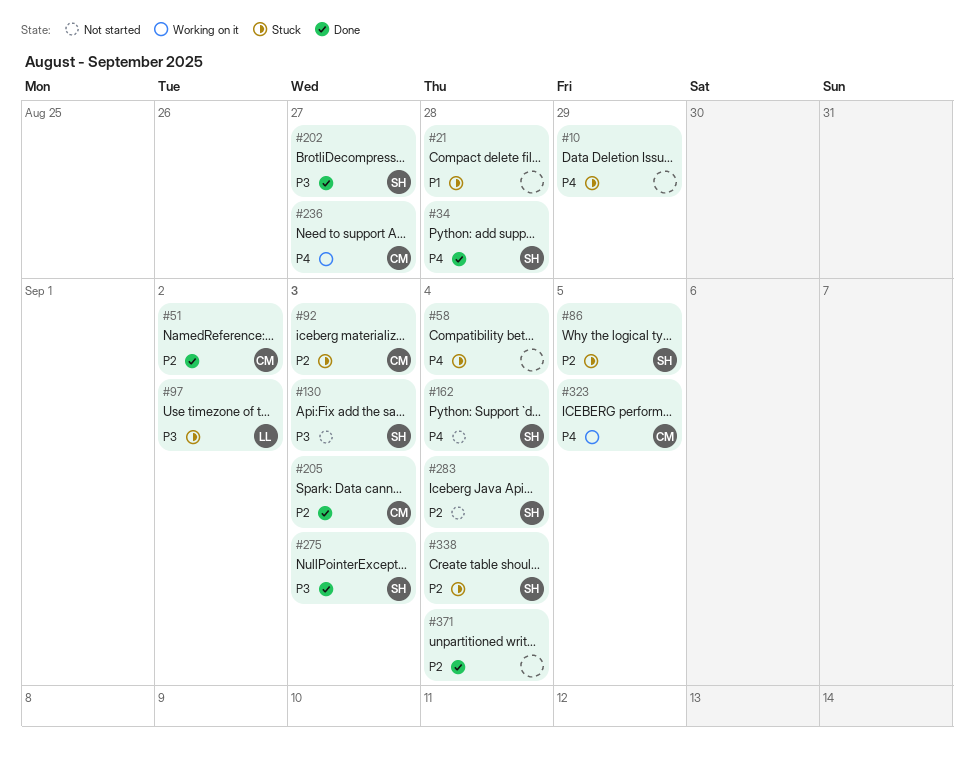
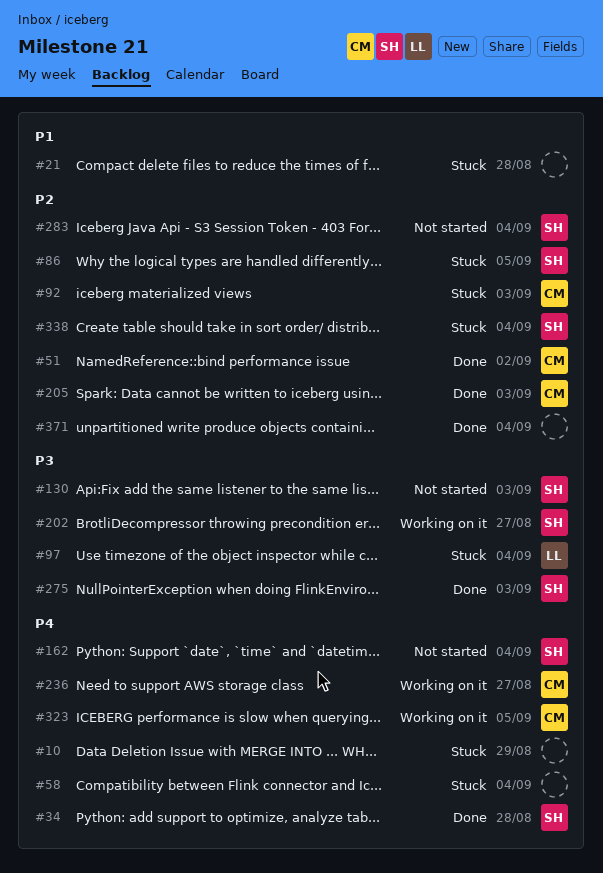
#97, due: Sep 2 -> Sep 4
#202, status: Done -> Working on it

